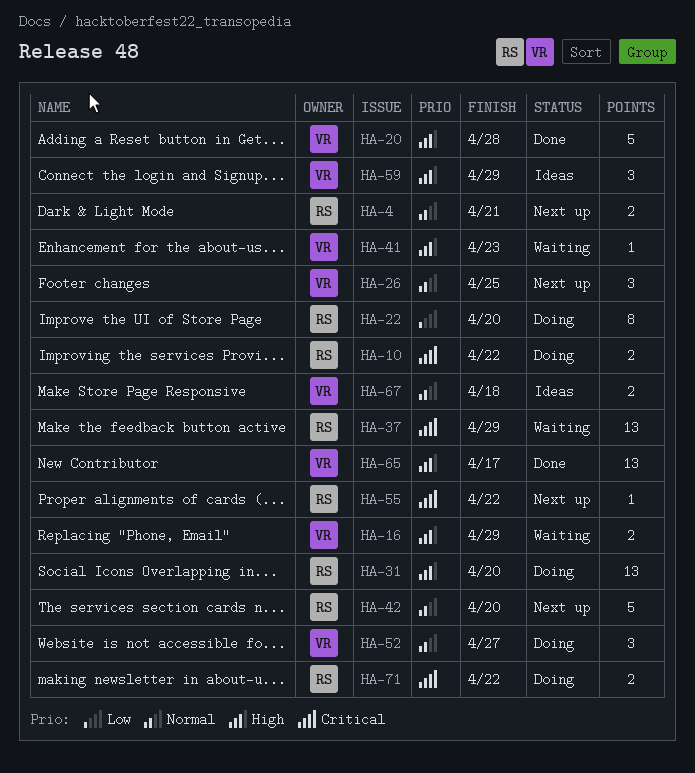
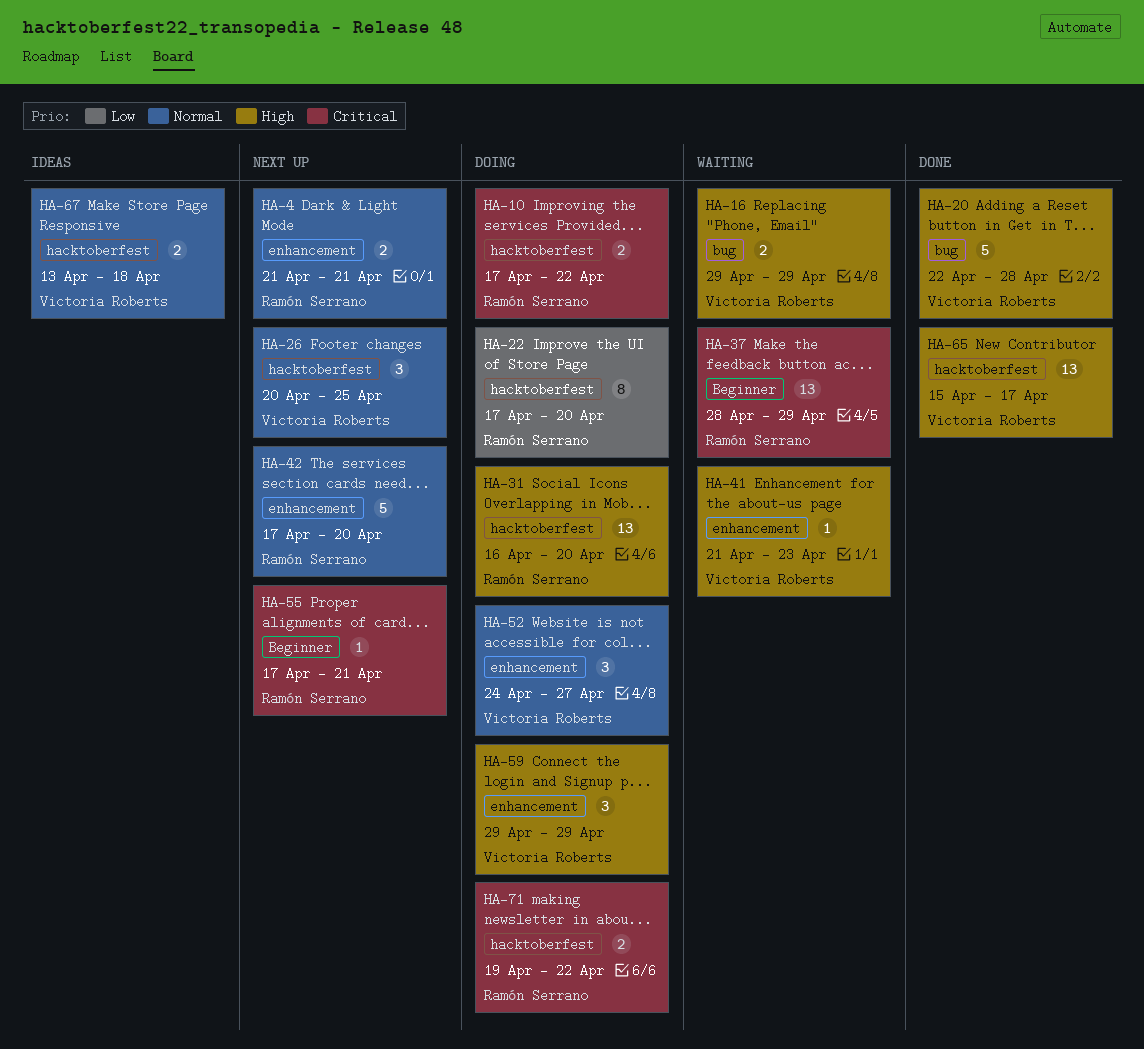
HA-55, due: Apr 22 -> Apr 21
HA-59, status: Ideas -> Doing

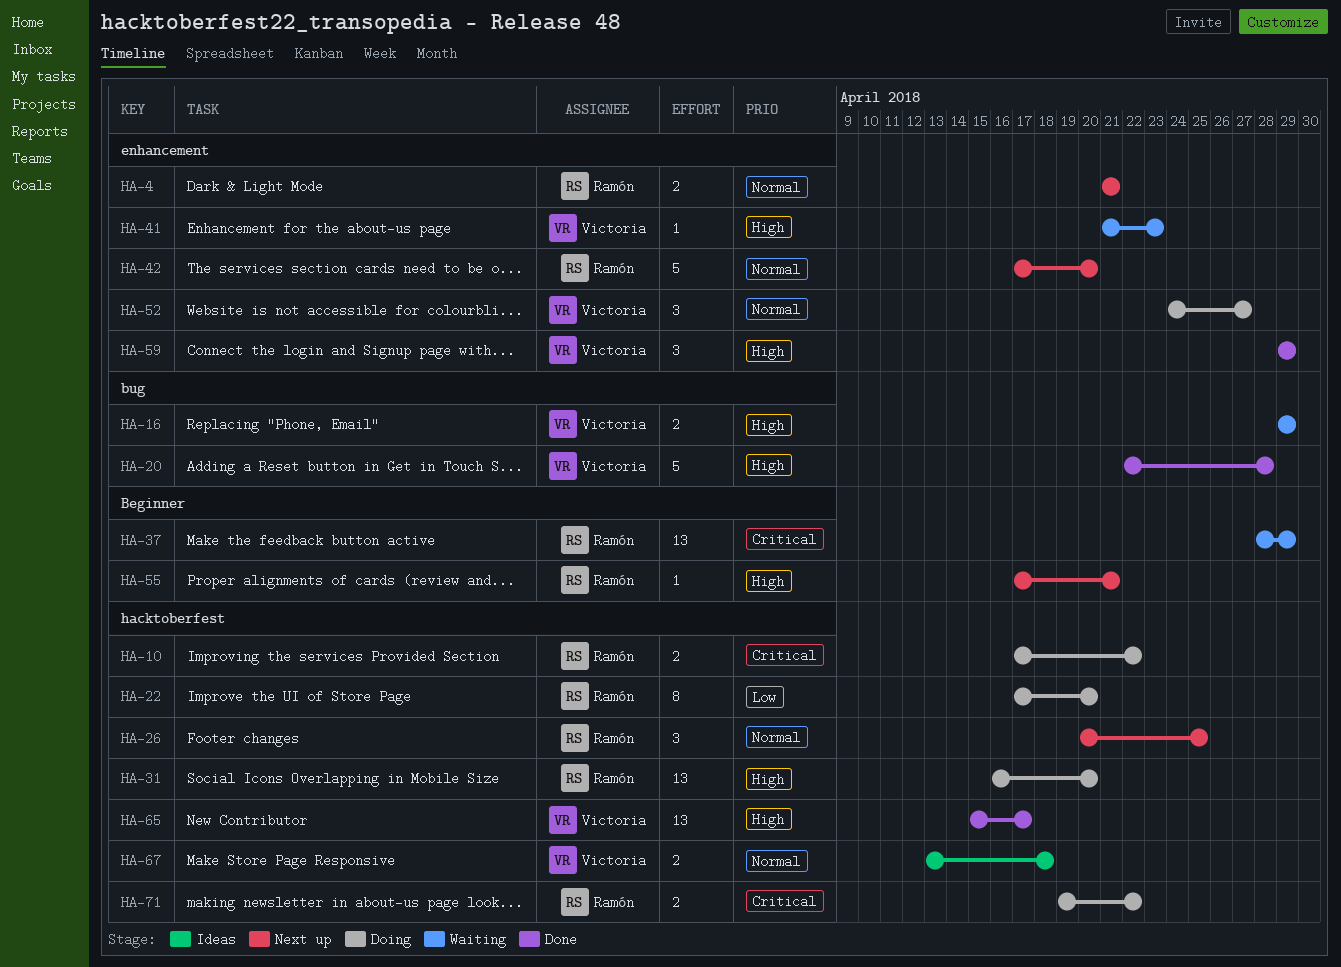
HA-26, owner: Victoria Roberts -> Ramón Serrano
HA-55, priority: Critical -> High
HA-59, status: Doing -> Done

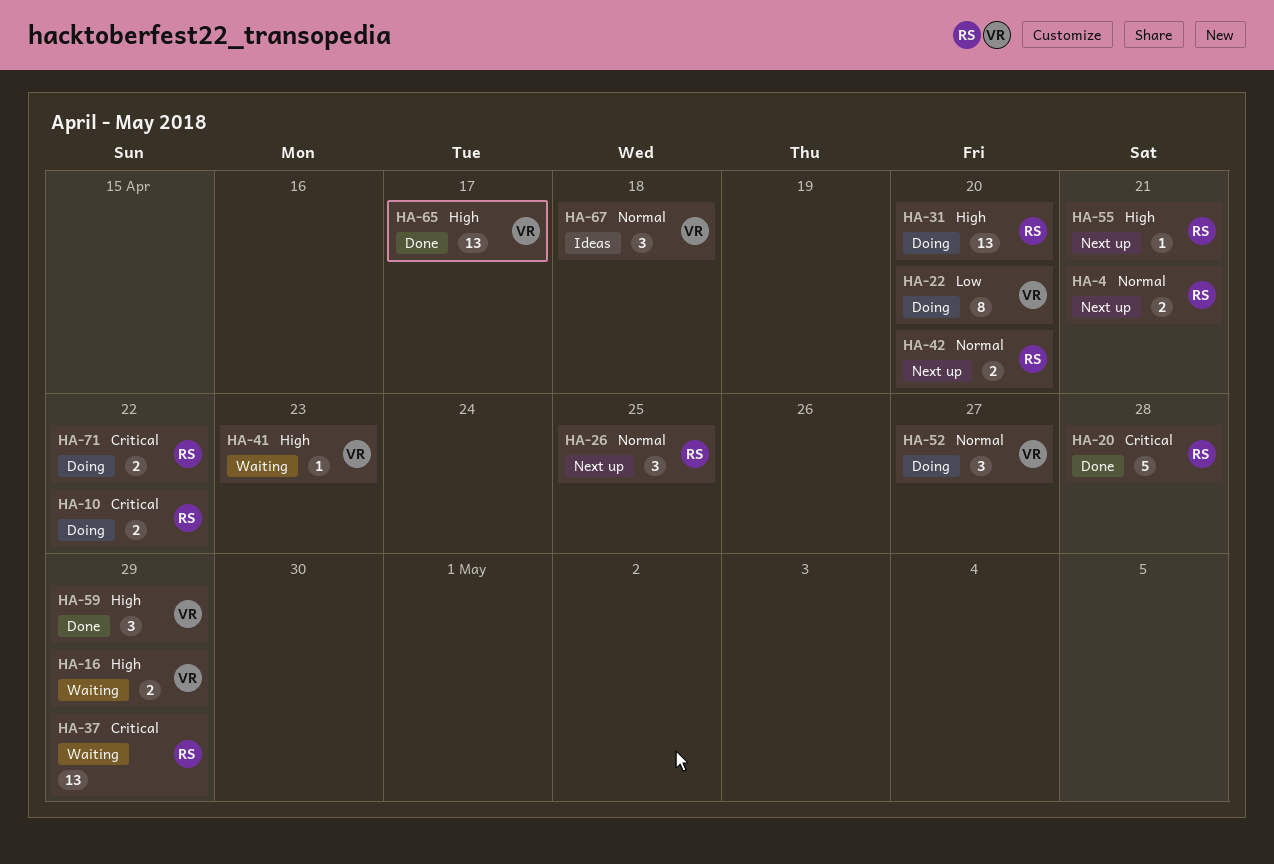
HA-20, owner: Victoria -> Ramón
HA-20, priority: High -> Critical
HA-22, owner: Ramón -> Victoria
HA-42, estimate: 5 -> 2
HA-67, estimate: 2 -> 3

